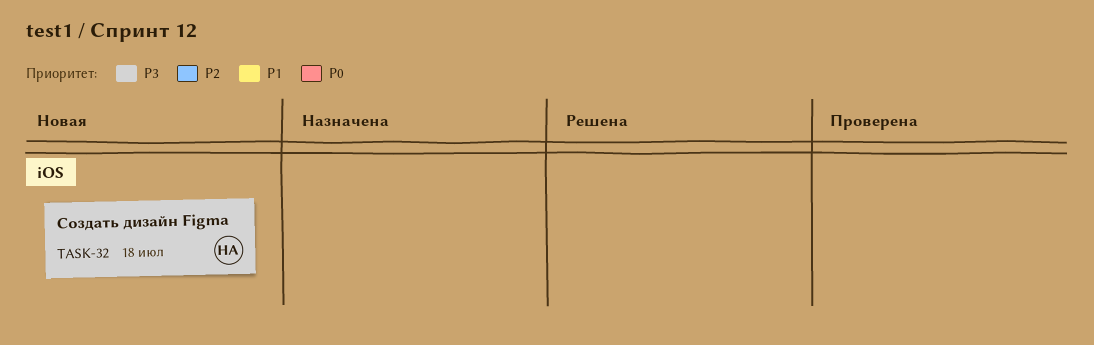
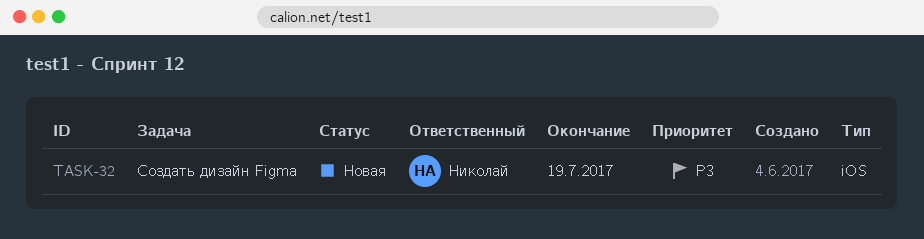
TASK-32, due: Jul 18 -> Jul 19

